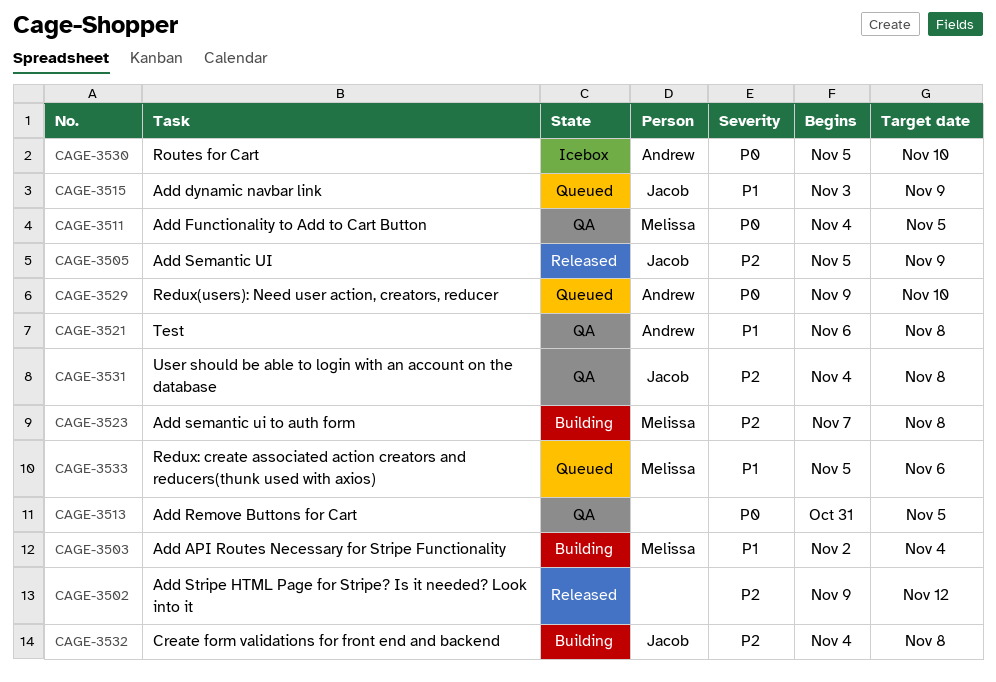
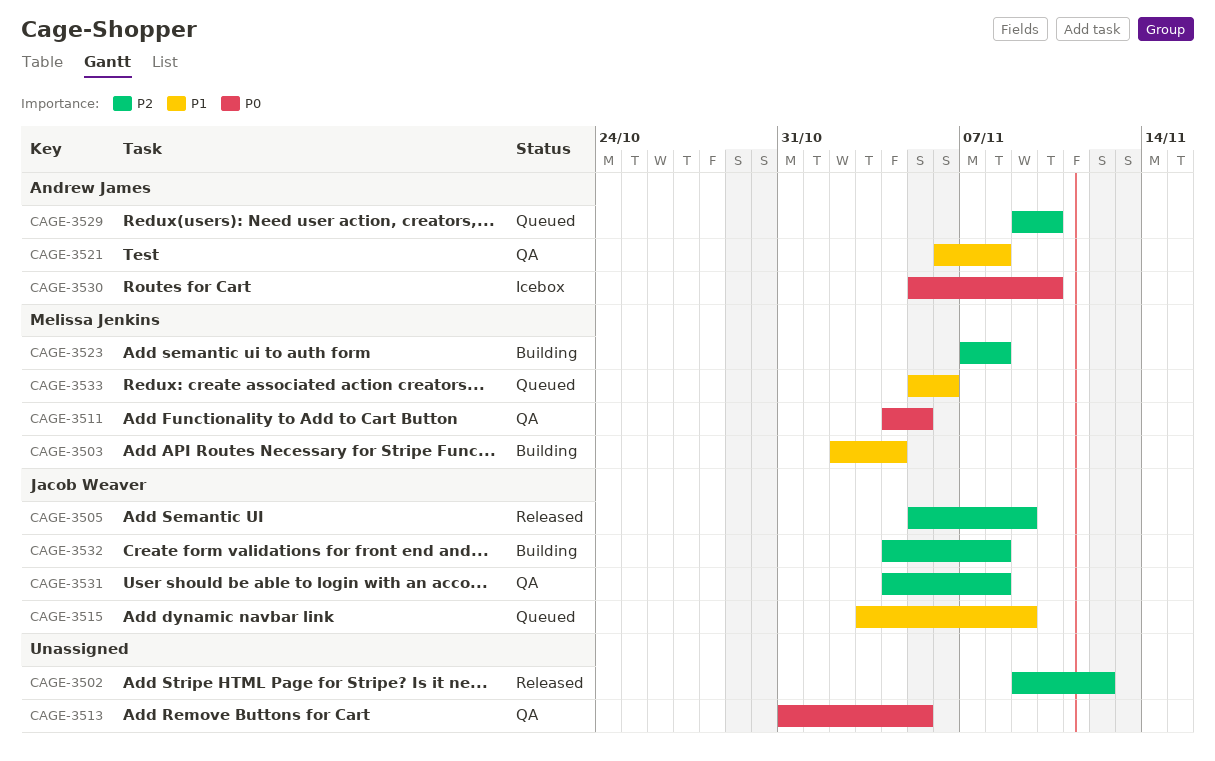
CAGE-3529, priority: P0 -> P2

